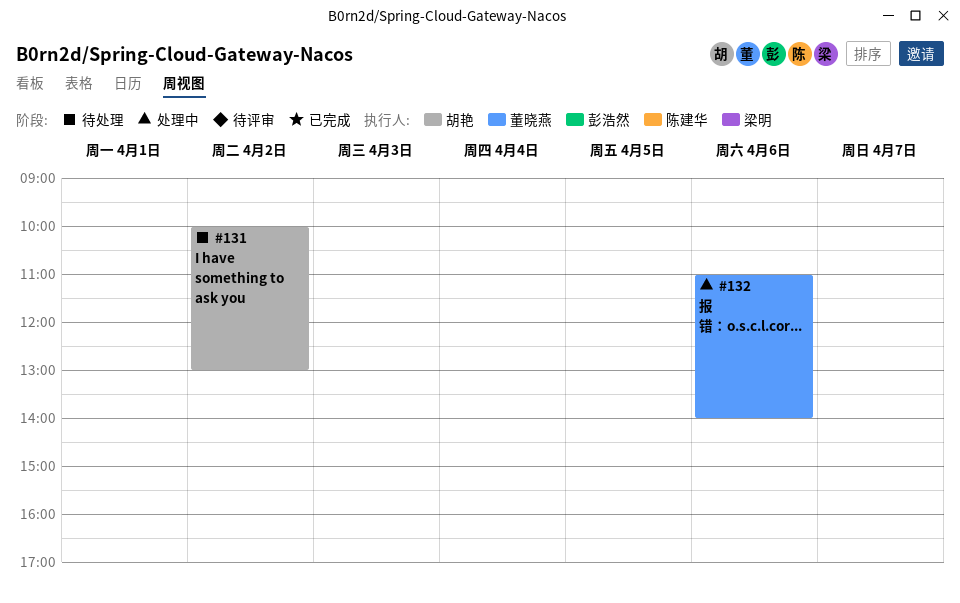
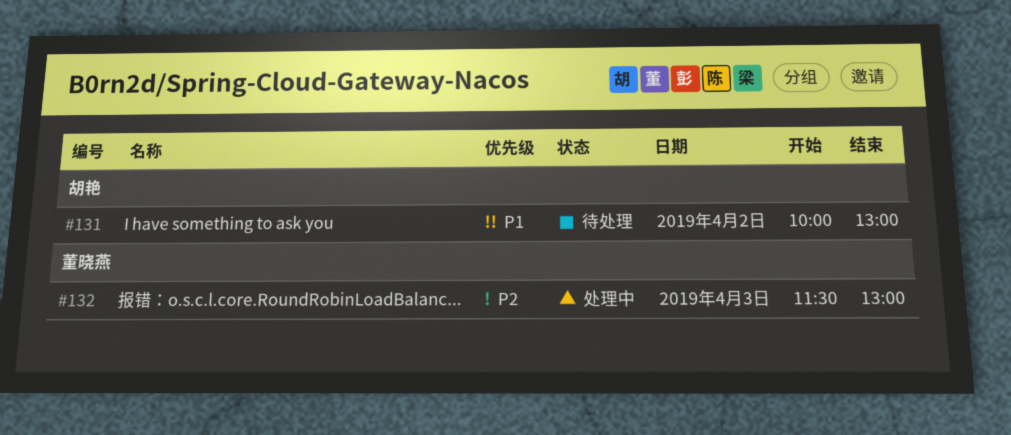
#132, day: Apr 6 -> Apr 3
#132, begins: 11:00 -> 11:30
#132, ends: 14:00 -> 13:00

